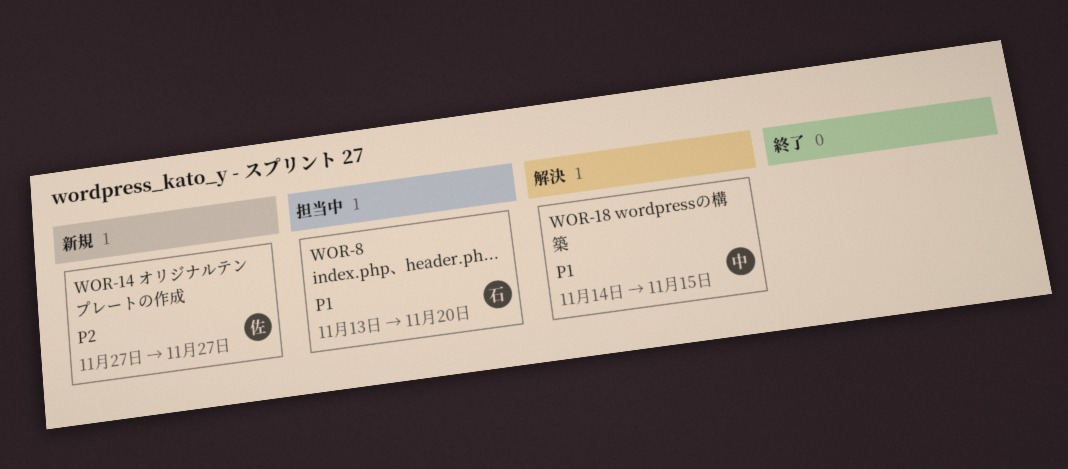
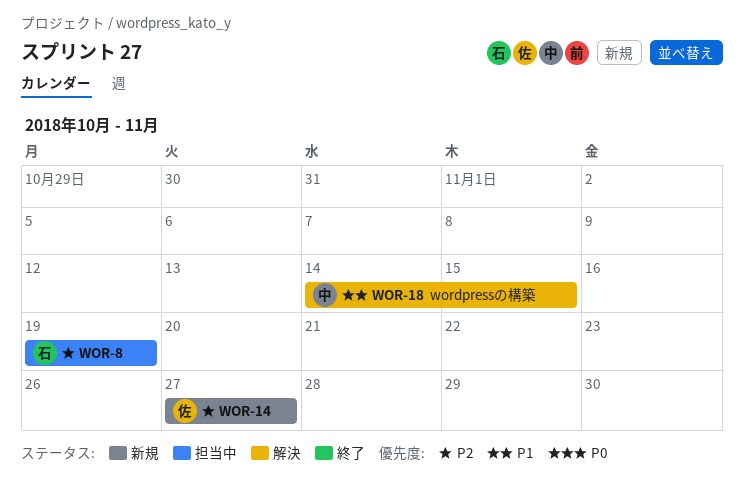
WOR-8, priority: P1 -> P2
WOR-8, start: Nov 13 -> Nov 19
WOR-8, due: Nov 20 -> Nov 19

